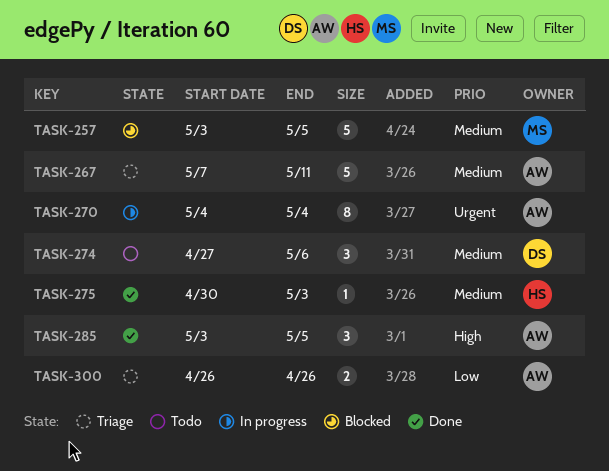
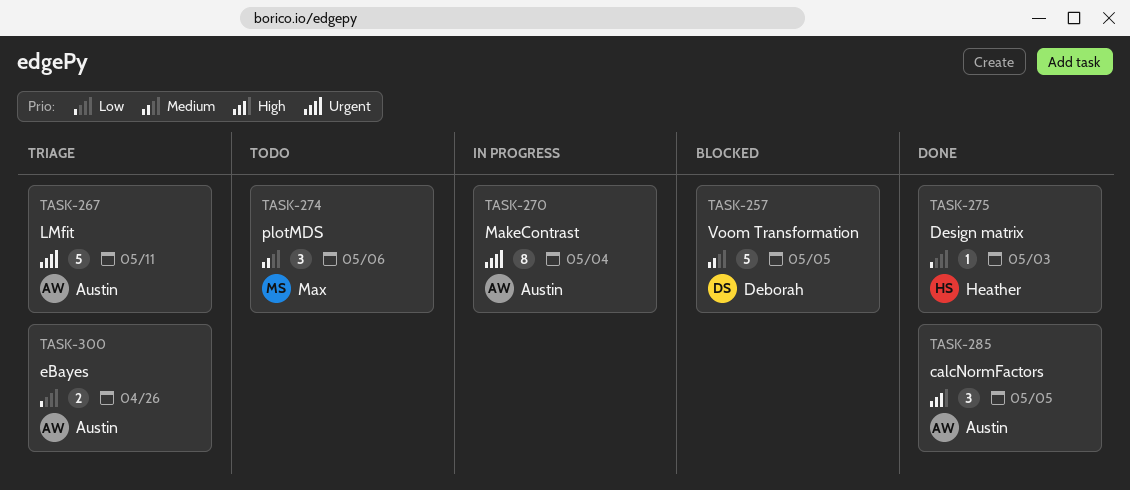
TASK-257, owner: Max -> Deborah
TASK-267, priority: Medium -> Urgent
TASK-274, owner: Deborah -> Max
TASK-275, priority: Medium -> Low

